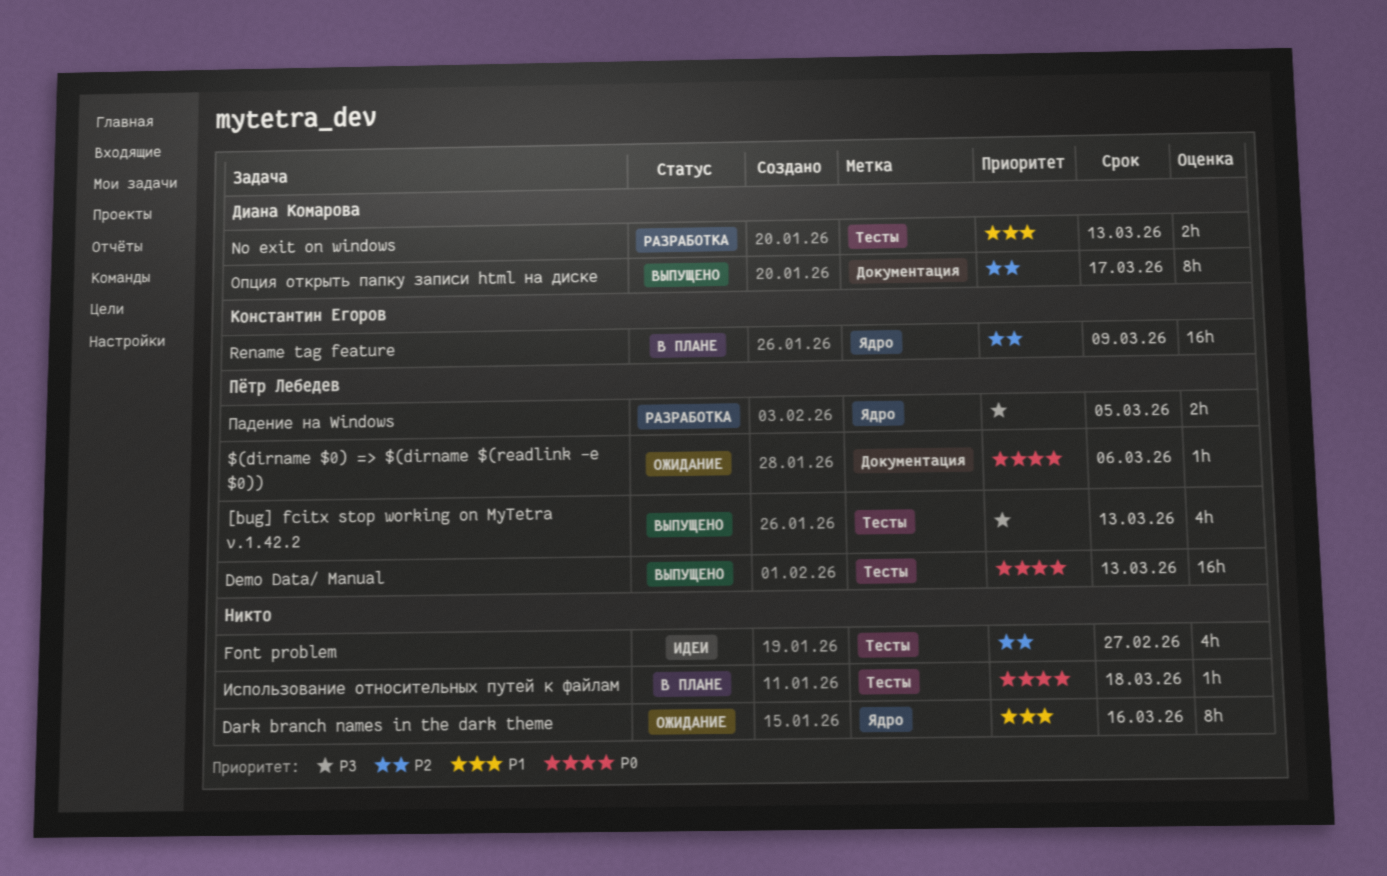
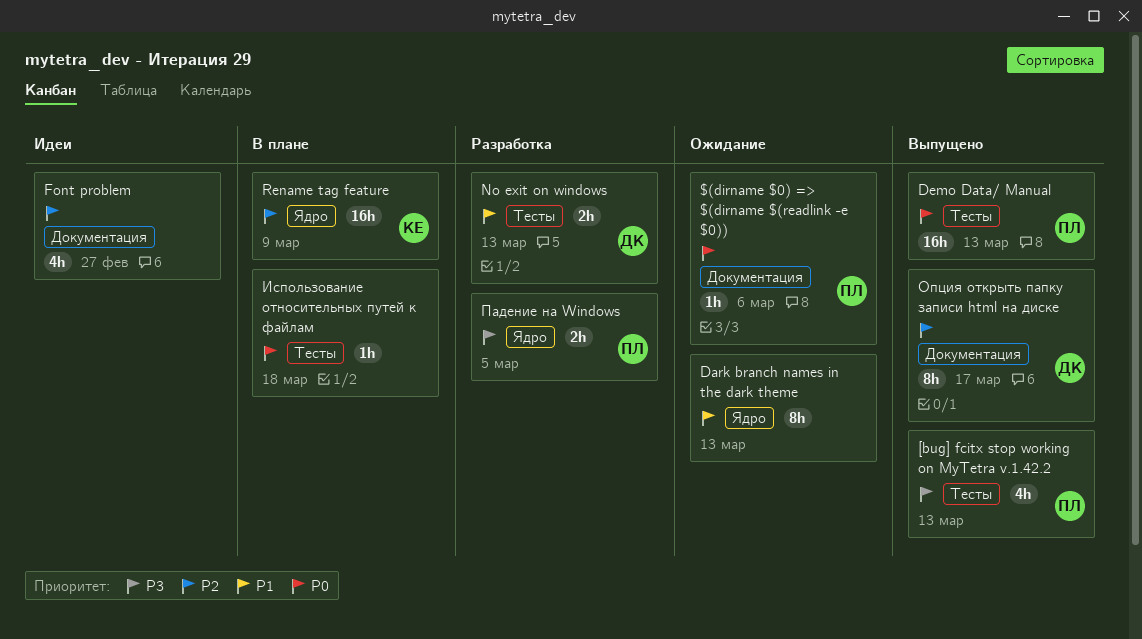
Dark branch names in the dark theme, due: Mar 16 -> Mar 13
Font problem, label: Тесты -> Документация

